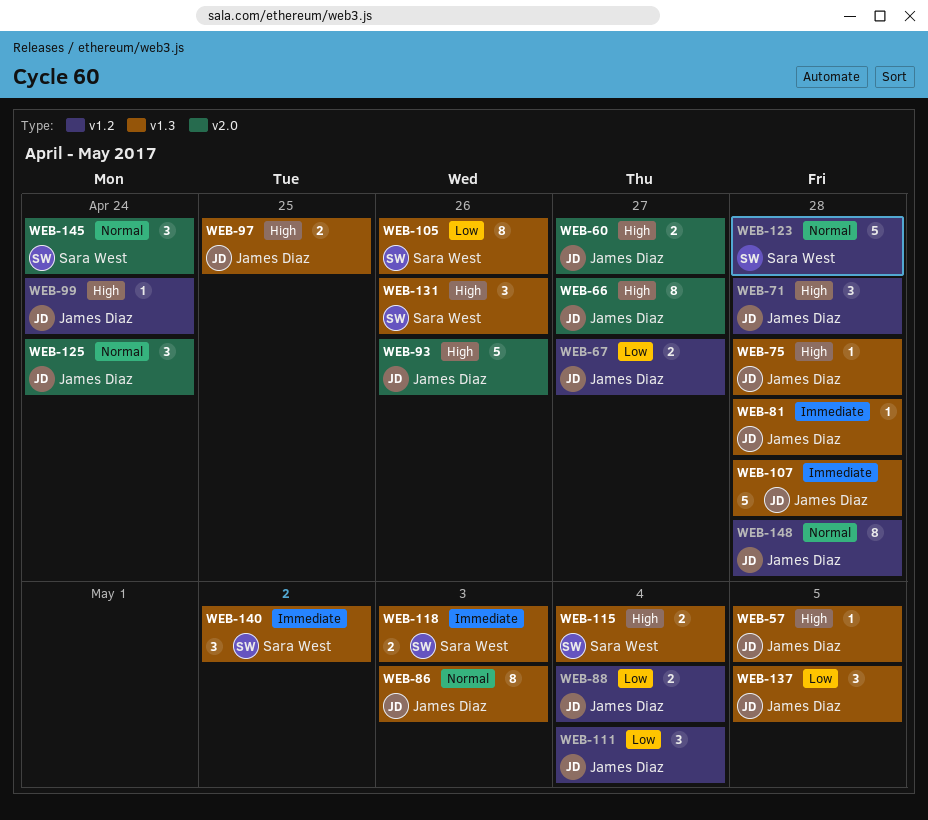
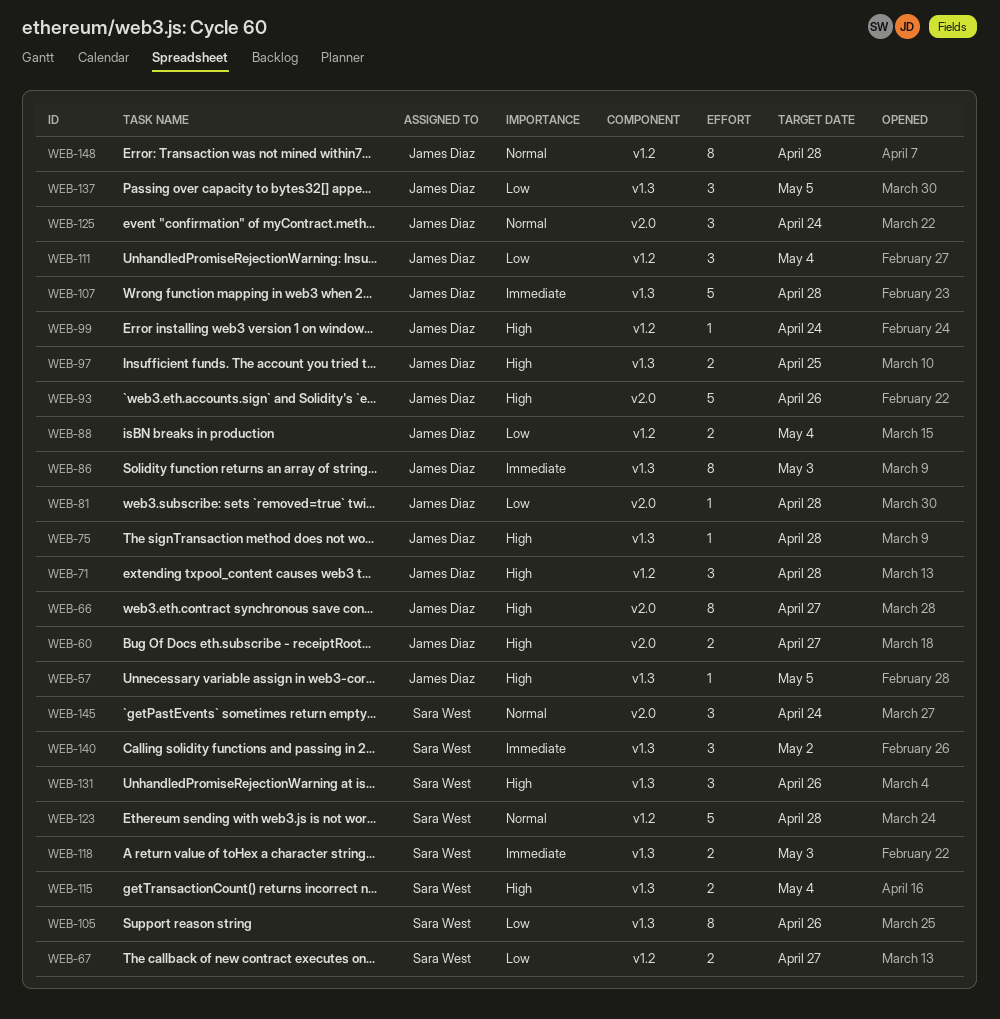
WEB-67, owner: James Diaz -> Sara West
WEB-81, priority: Immediate -> Low
WEB-81, label: v1.3 -> v2.0
WEB-86, priority: Normal -> Immediate

